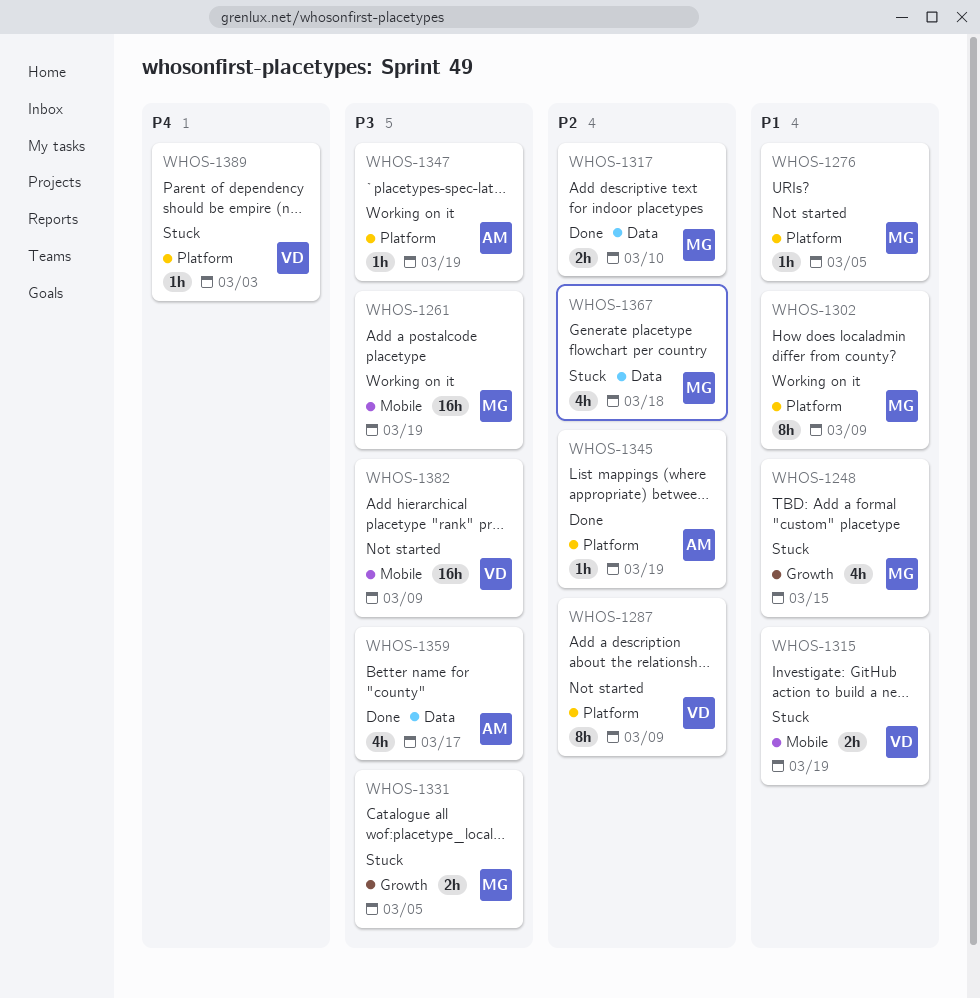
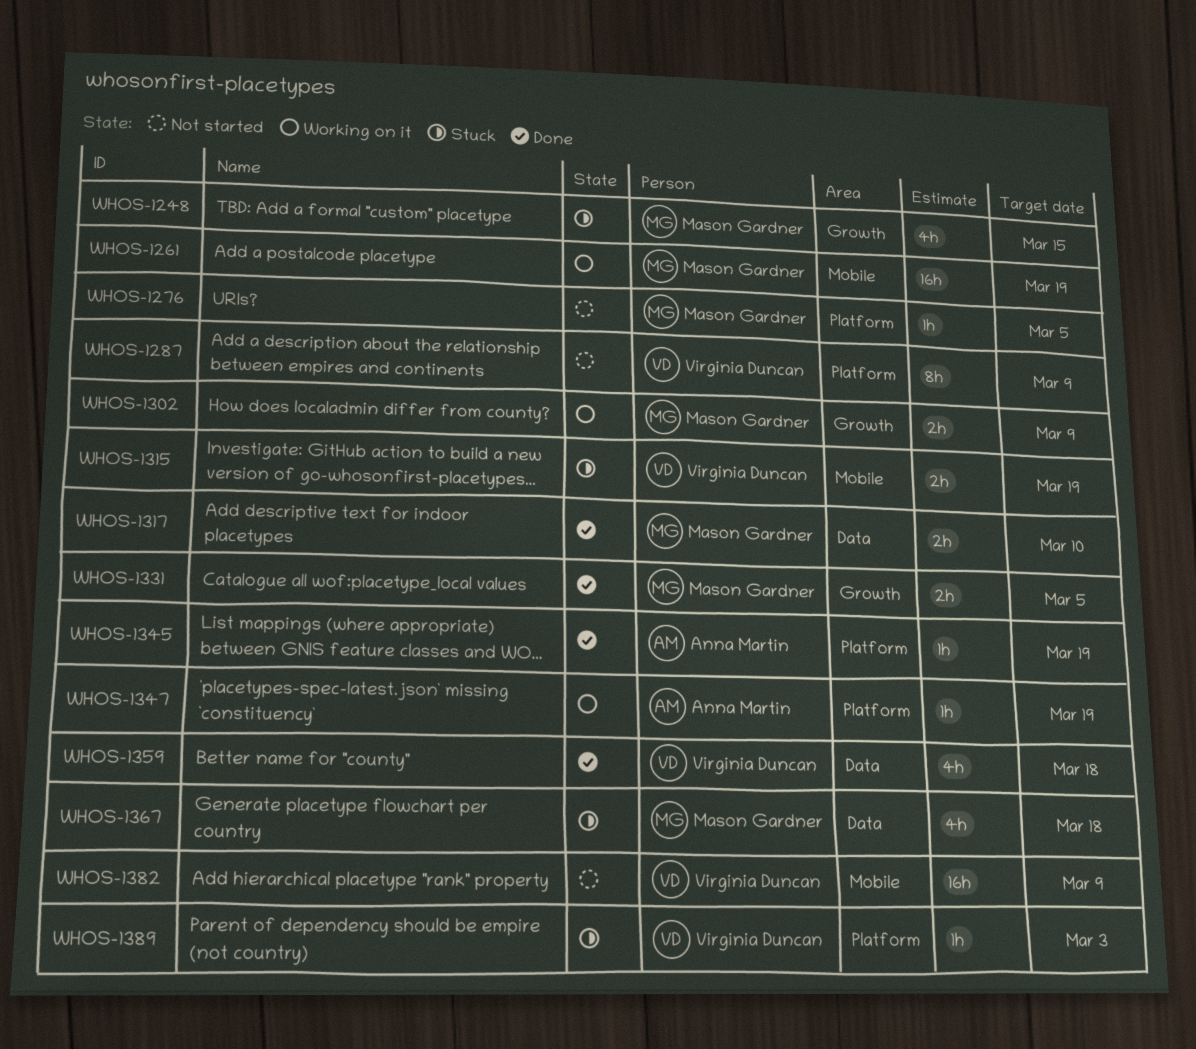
WHOS-1302, label: Platform -> Growth
WHOS-1302, estimate: 8h -> 2h
WHOS-1331, status: Stuck -> Done
WHOS-1359, owner: Anna Martin -> Virginia Duncan
WHOS-1359, due: Mar 17 -> Mar 18

